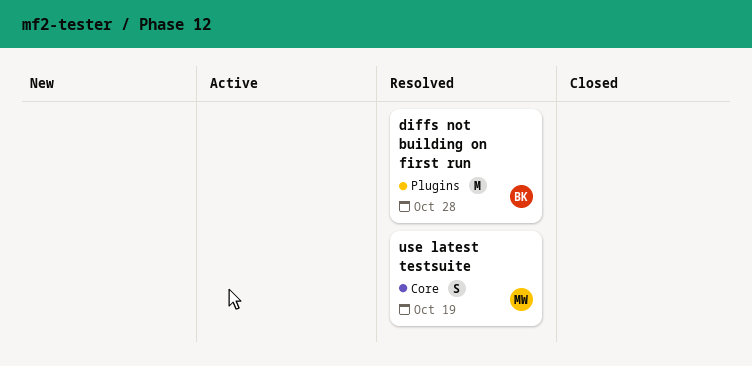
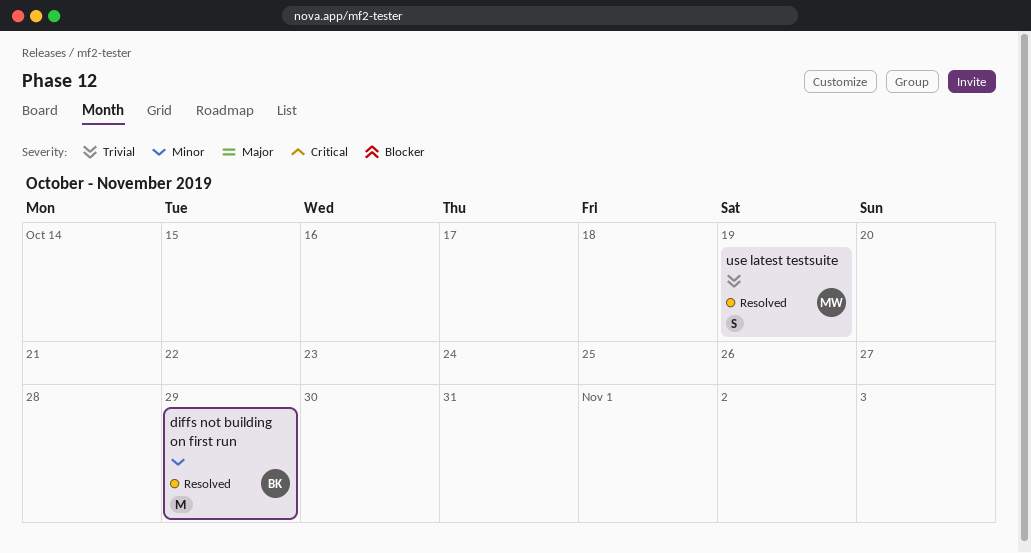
diffs not building on first run, due: Oct 28 -> Oct 29

